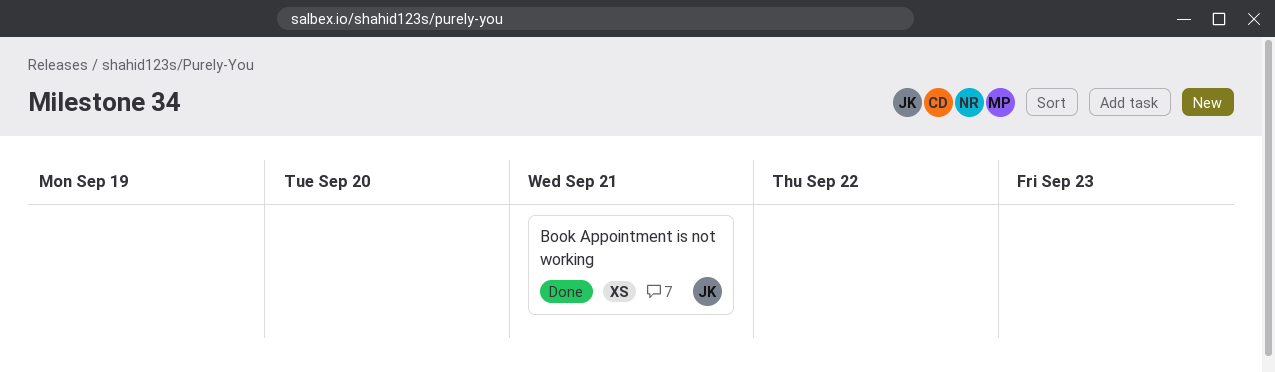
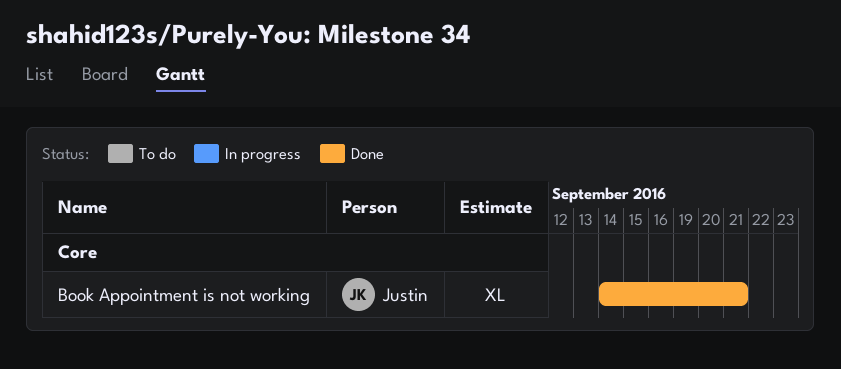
Book Appointment is not working, estimate: XS -> XL

